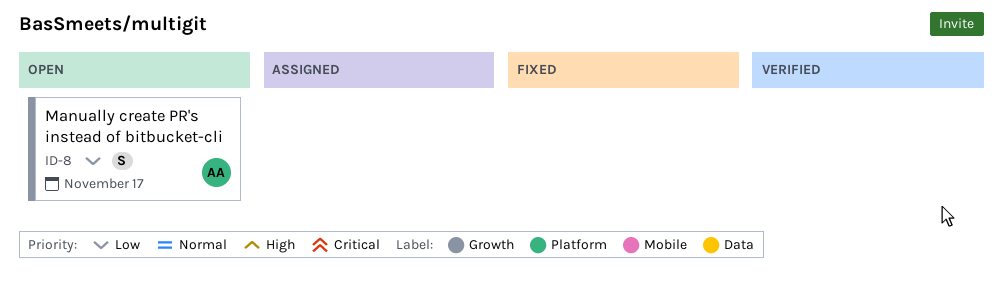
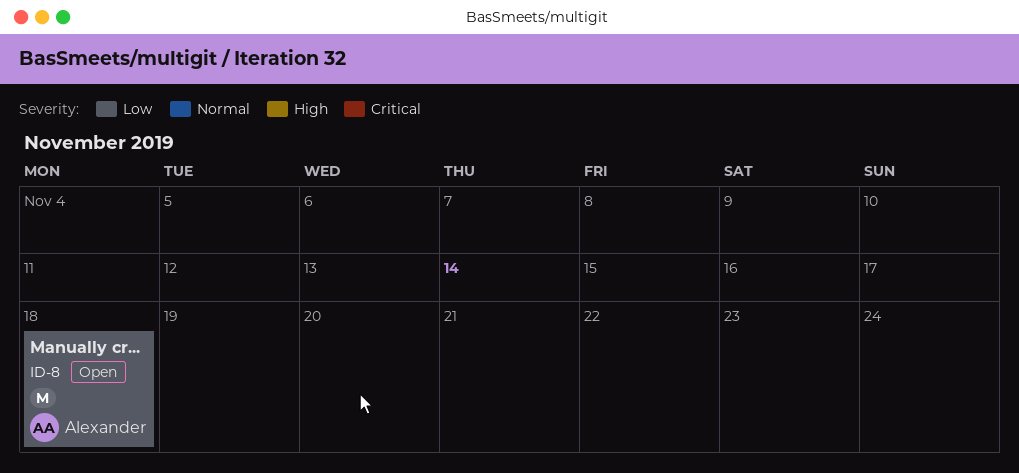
ID-8, estimate: S -> M
ID-8, due: Nov 17 -> Nov 18

